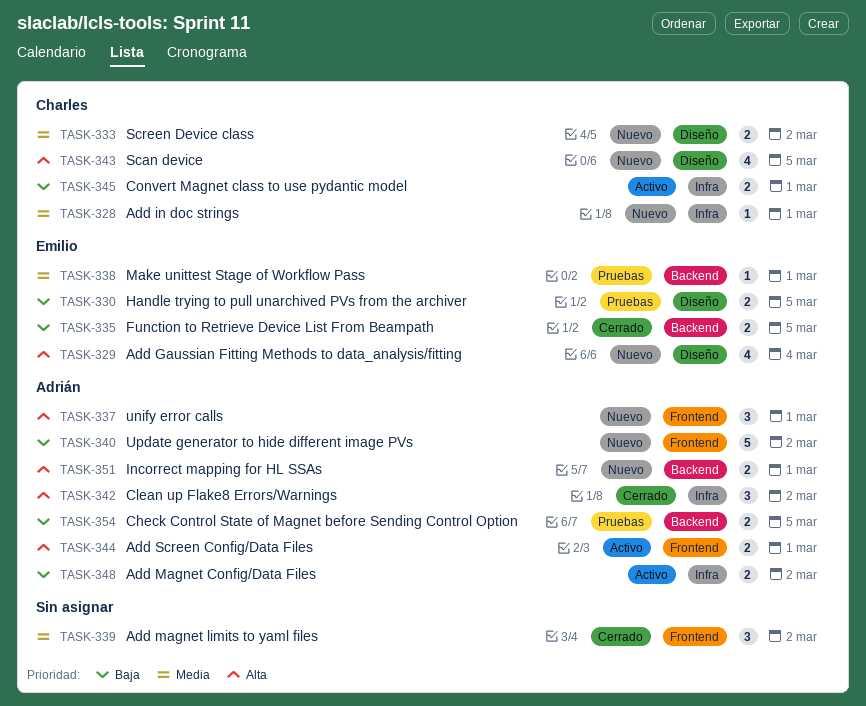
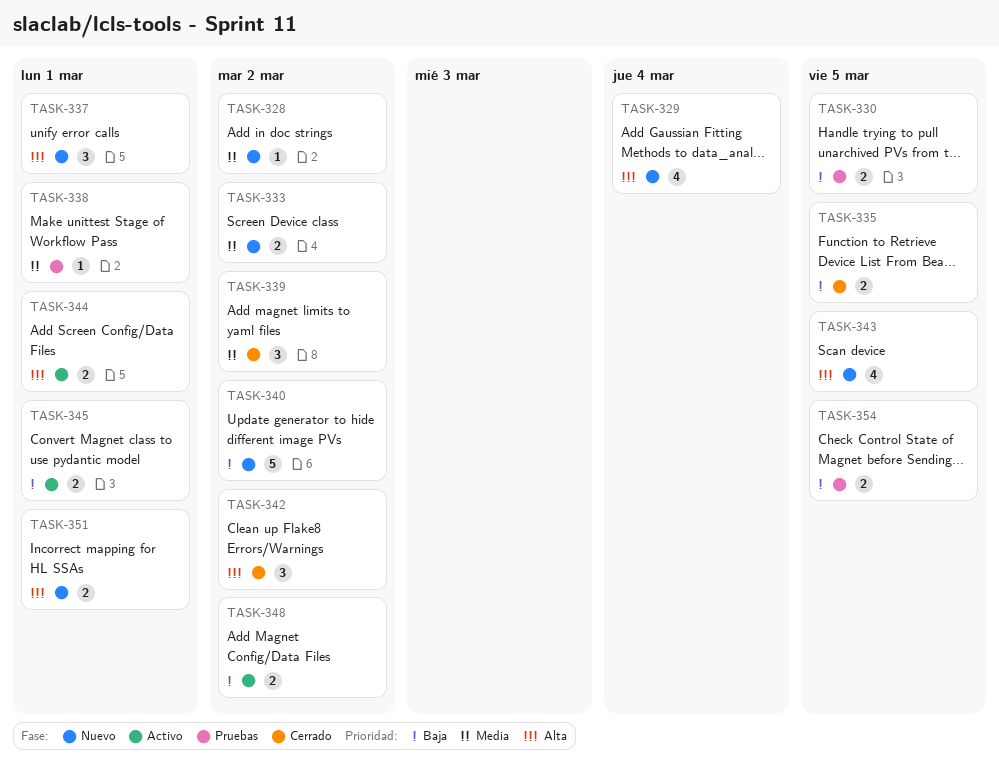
TASK-328, due: Mar 1 -> Mar 2

